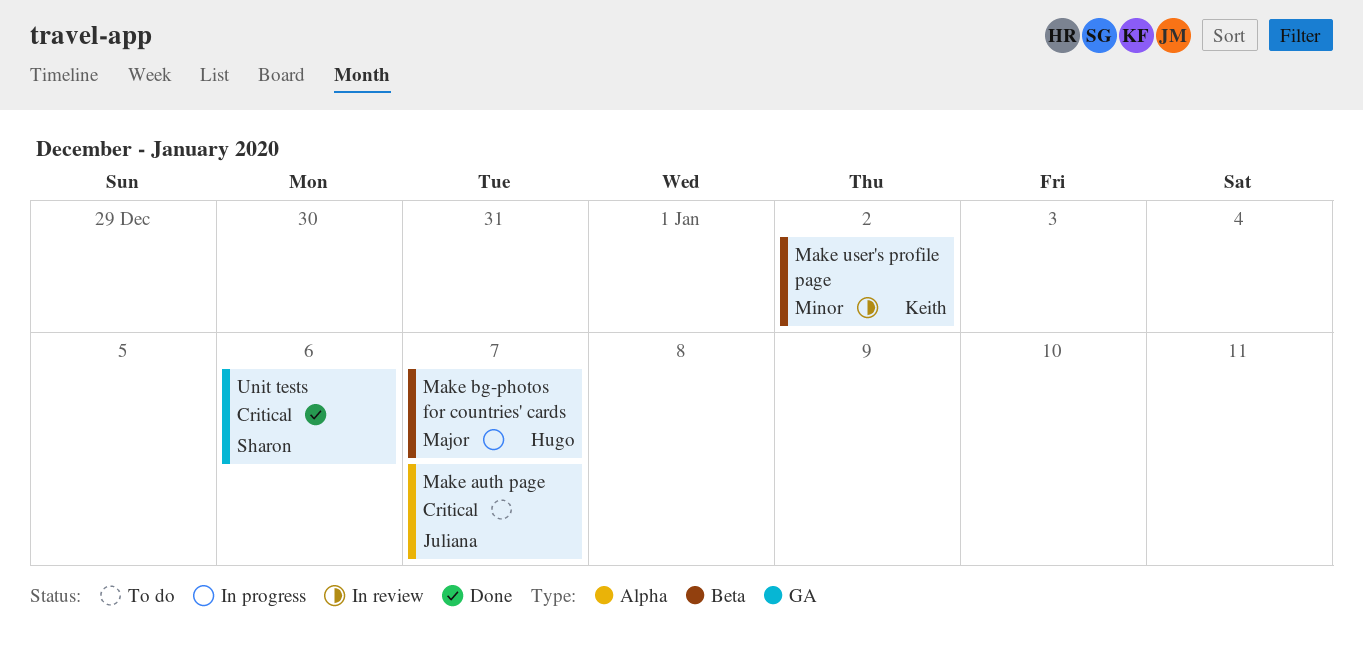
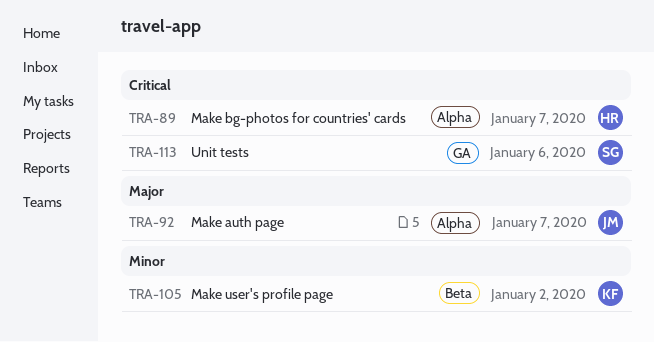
Make auth page, priority: Critical -> Major
Make bg-photos for countries' cards, priority: Major -> Critical
Make bg-photos for countries' cards, label: Beta -> Alpha

